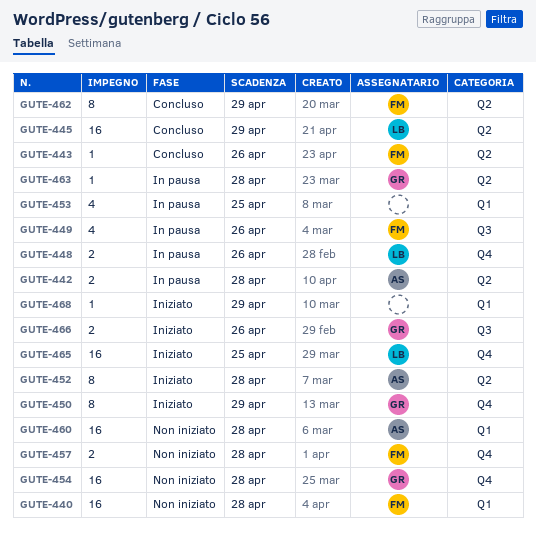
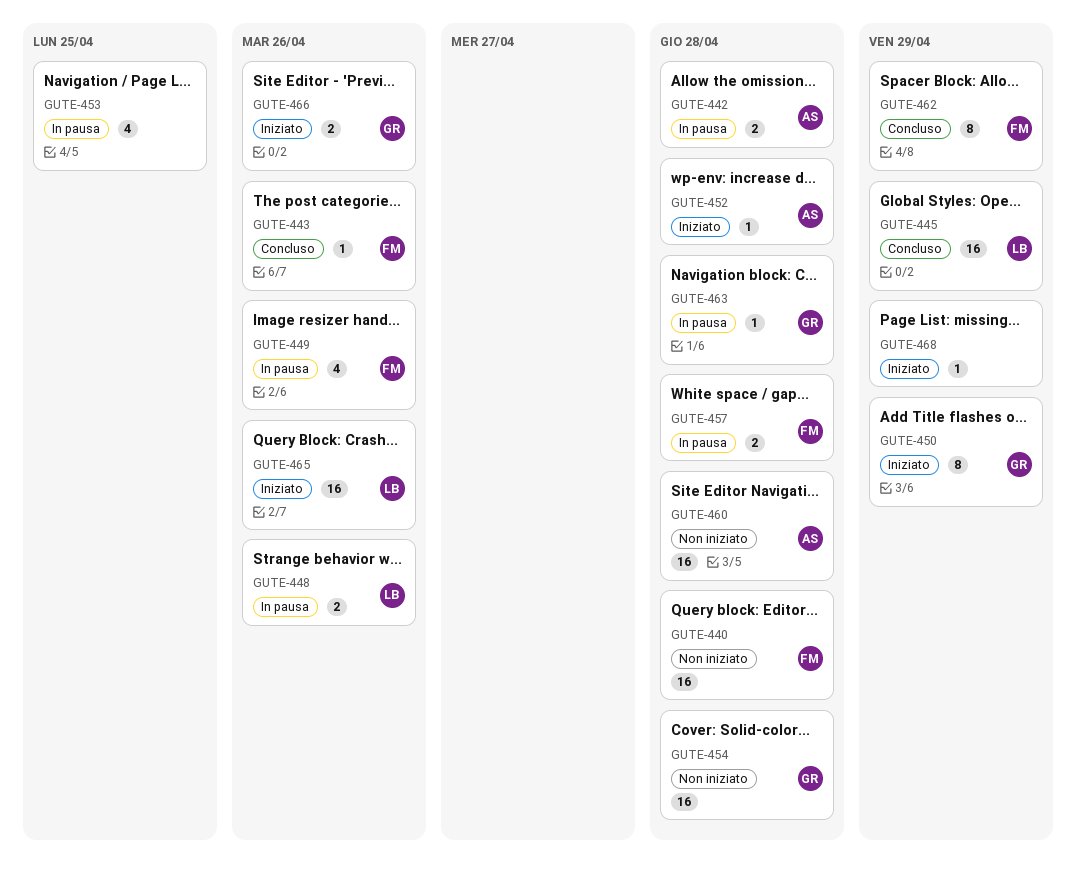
GUTE-452, estimate: 8 -> 1
GUTE-457, status: Non iniziato -> In pausa
GUTE-465, due: Apr 25 -> Apr 26

